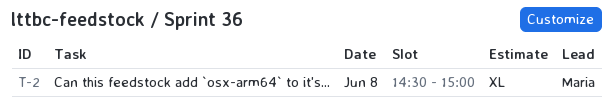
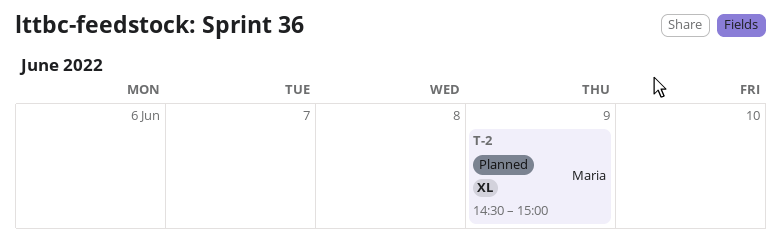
T-2, day: Jun 8 -> Jun 9

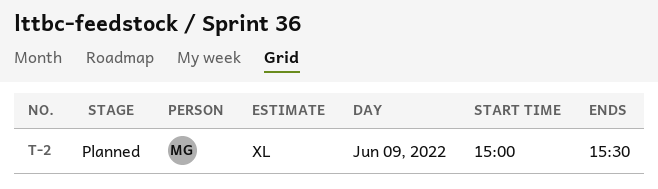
T-2, begins: 14:30 -> 15:00
T-2, ends: 15:00 -> 15:30

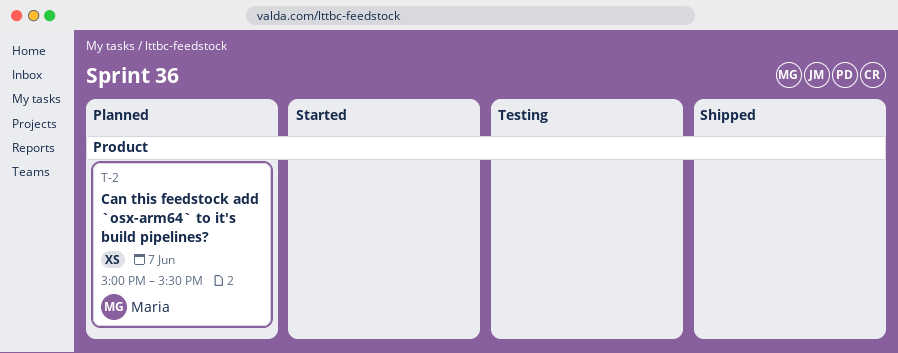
T-2, estimate: XL -> XS
T-2, day: Jun 9 -> Jun 7

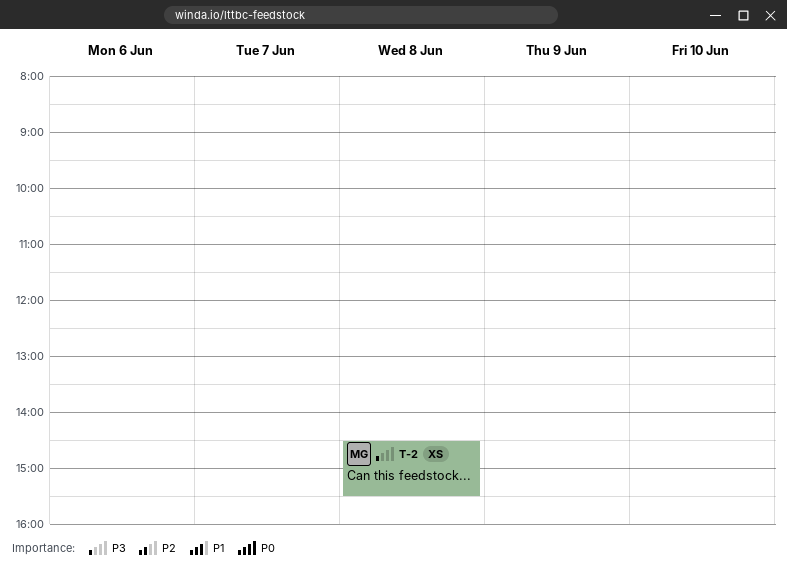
T-2, day: Jun 7 -> Jun 8
T-2, begins: 15:00 -> 14:30

